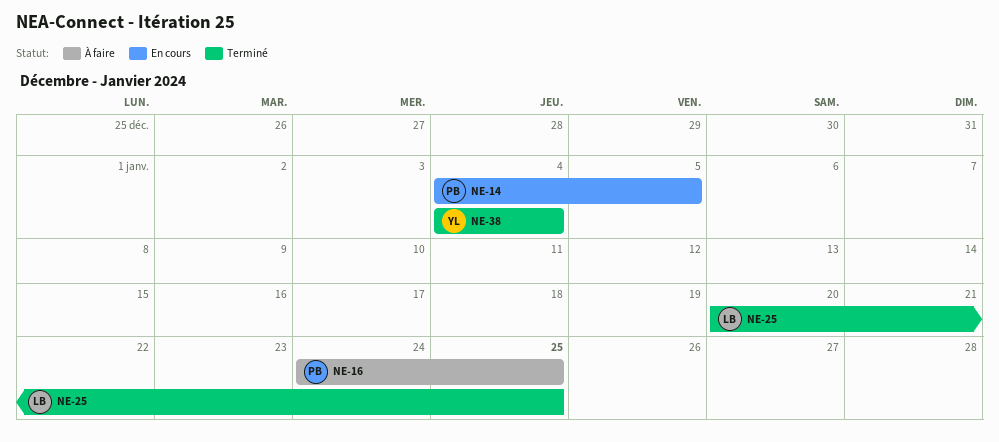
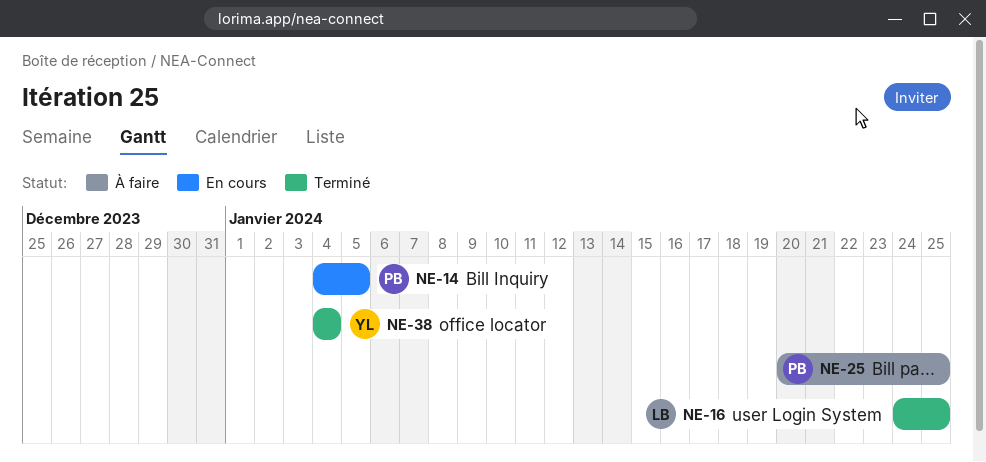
NE-16, status: À faire -> Terminé
NE-16, owner: PB -> LB
NE-25, status: Terminé -> À faire
NE-25, owner: LB -> PB

